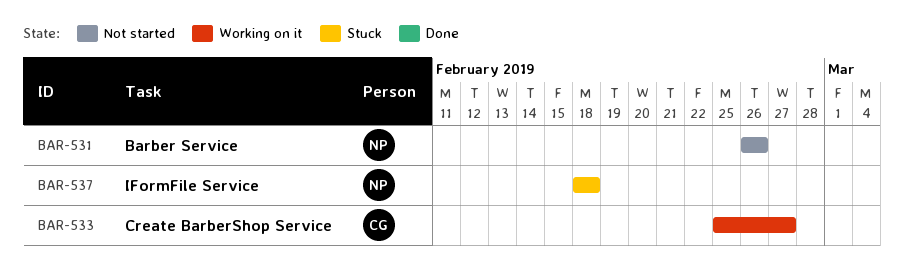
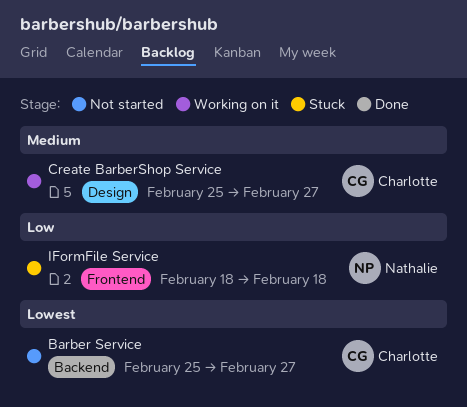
Barber Service, owner: Nathalie -> Charlotte
Barber Service, start: Feb 26 -> Feb 25
Barber Service, due: Feb 26 -> Feb 27

